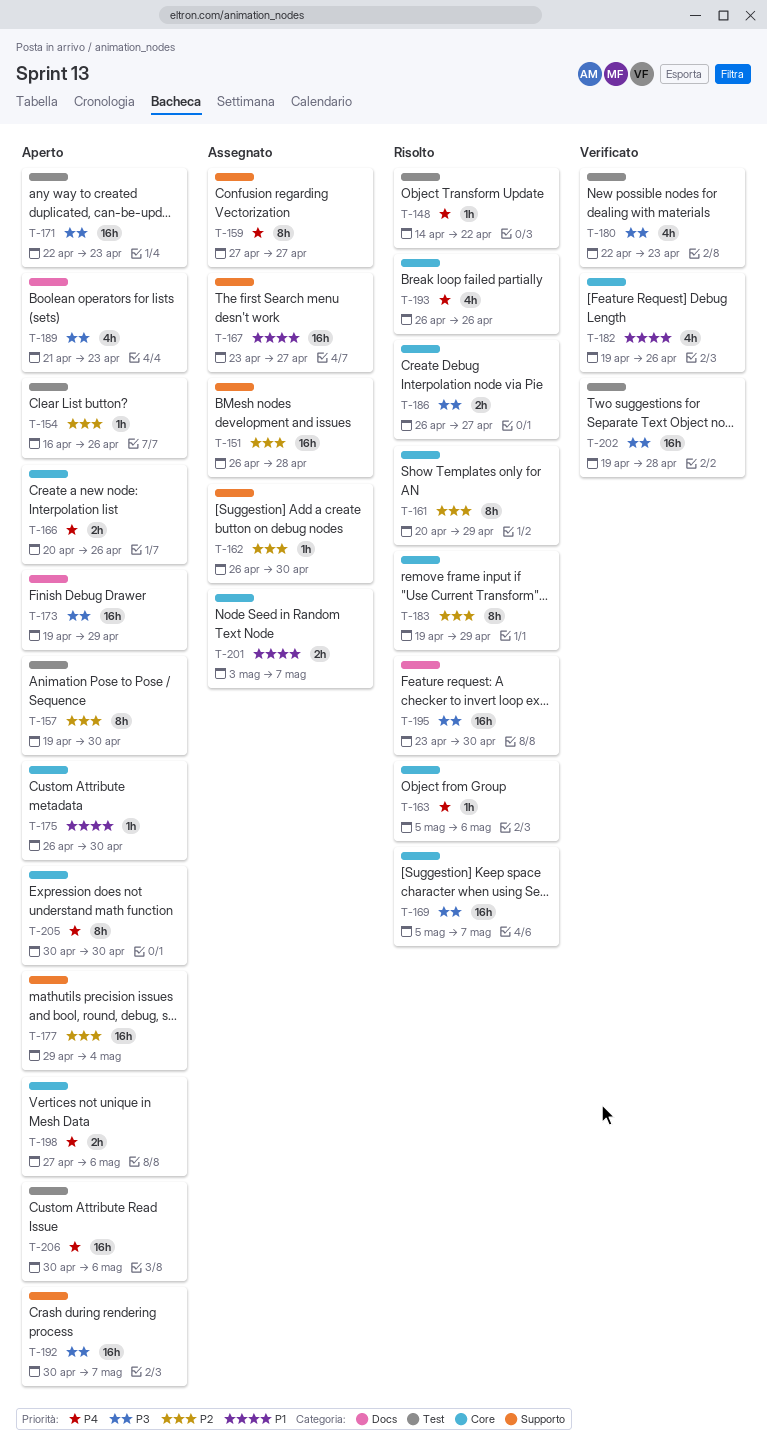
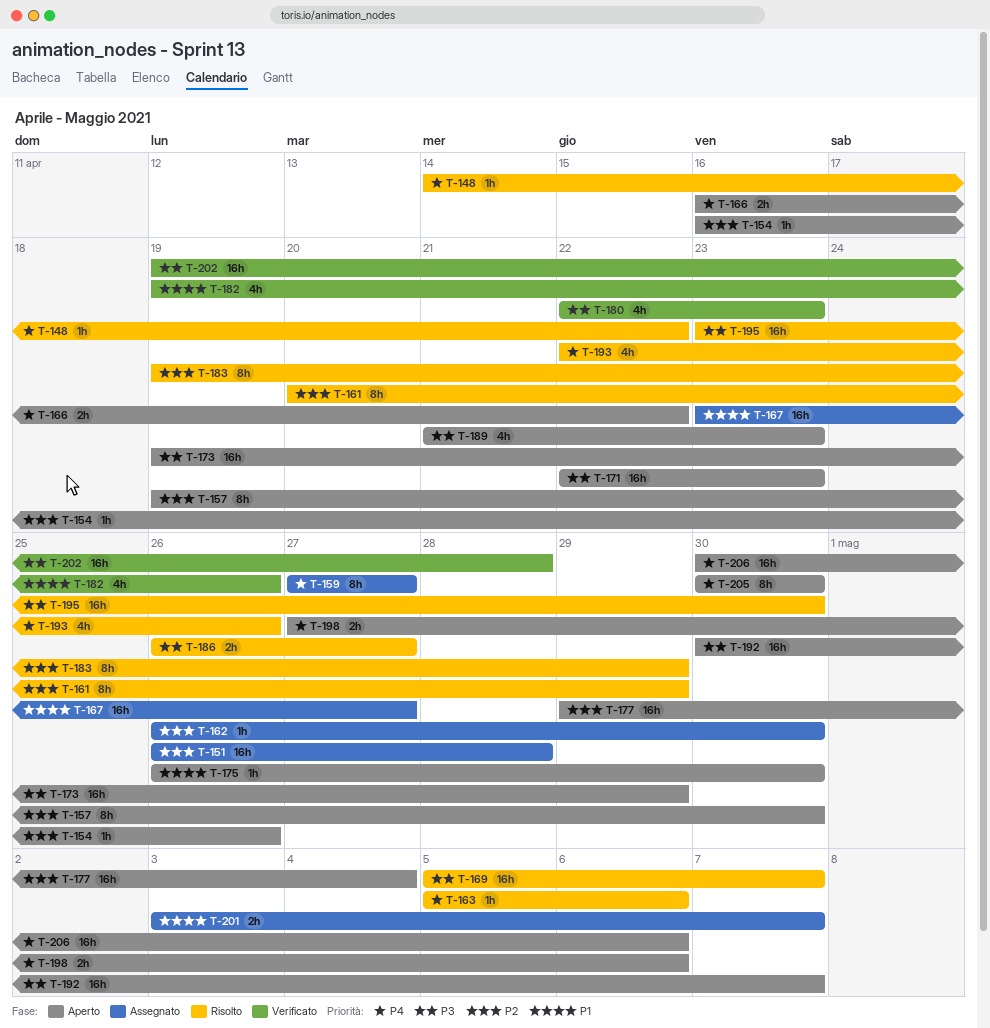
T-166, start: Apr 20 -> Apr 16
T-166, due: Apr 26 -> Apr 22
T-193, start: Apr 26 -> Apr 22

